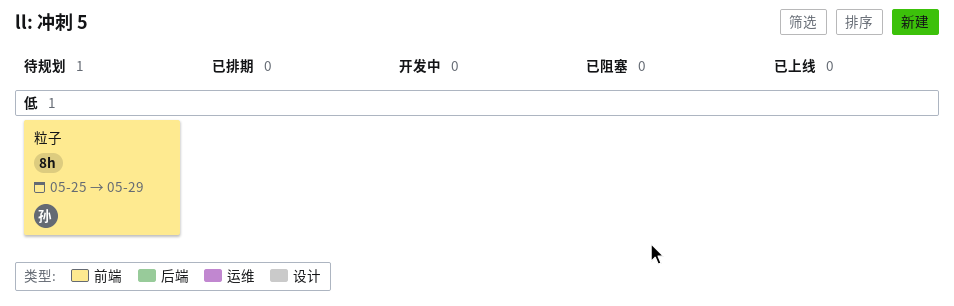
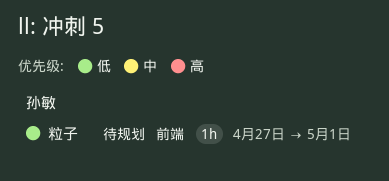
粒子, estimate: 8h -> 1h
粒子, start: May 25 -> Apr 27
粒子, due: May 29 -> May 1

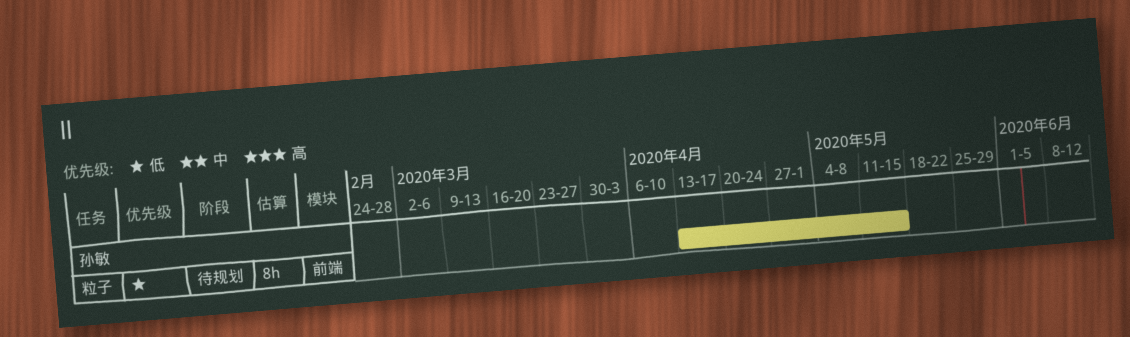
粒子, estimate: 1h -> 8h
粒子, start: Apr 27 -> Apr 13
粒子, due: May 1 -> May 15

